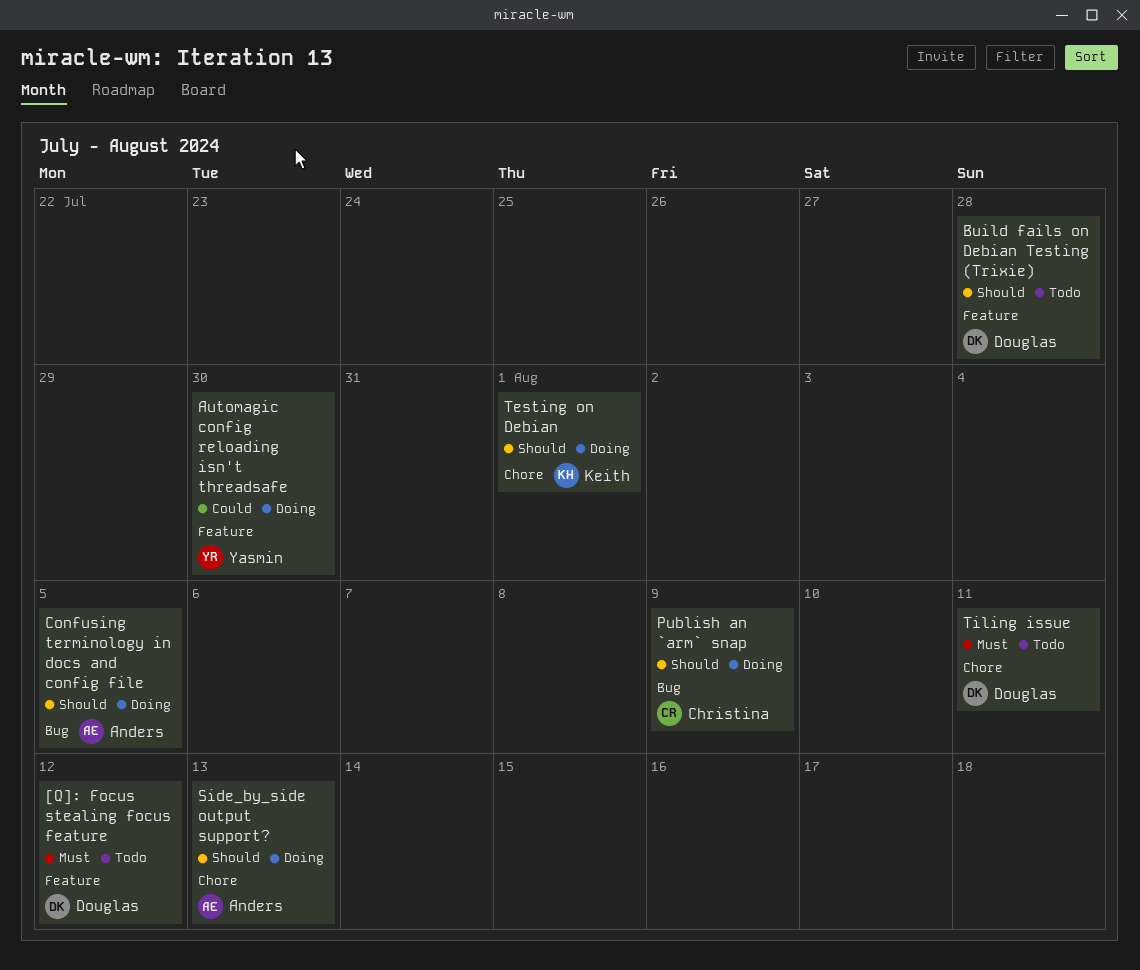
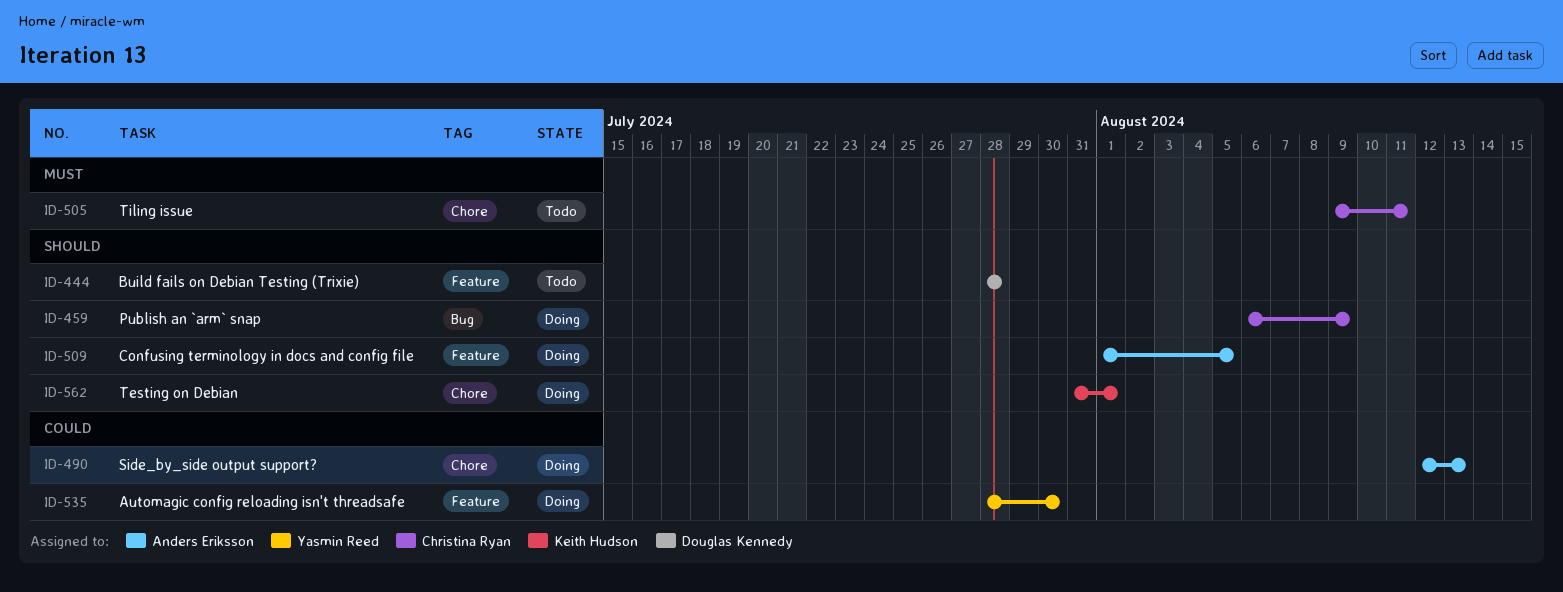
[Q]: Focus stealing focus feature: present -> none
Confusing terminology in docs and config file, label: Bug -> Feature
Side_by_side output support?, priority: Should -> Could
Tiling issue, owner: Douglas Kennedy -> Christina Ryan

